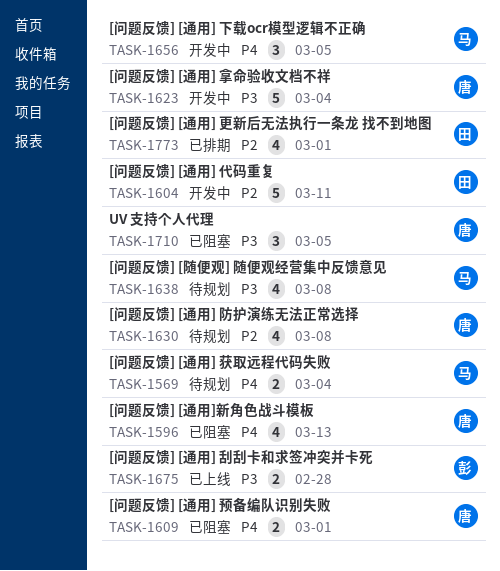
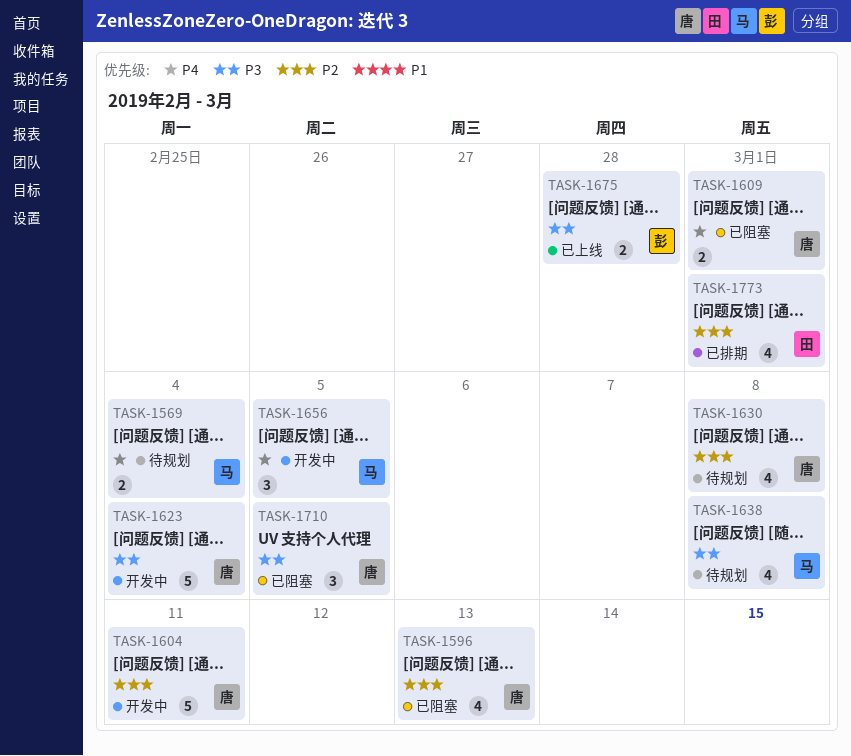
TASK-1596, priority: P4 -> P2
TASK-1604, owner: 田 -> 唐

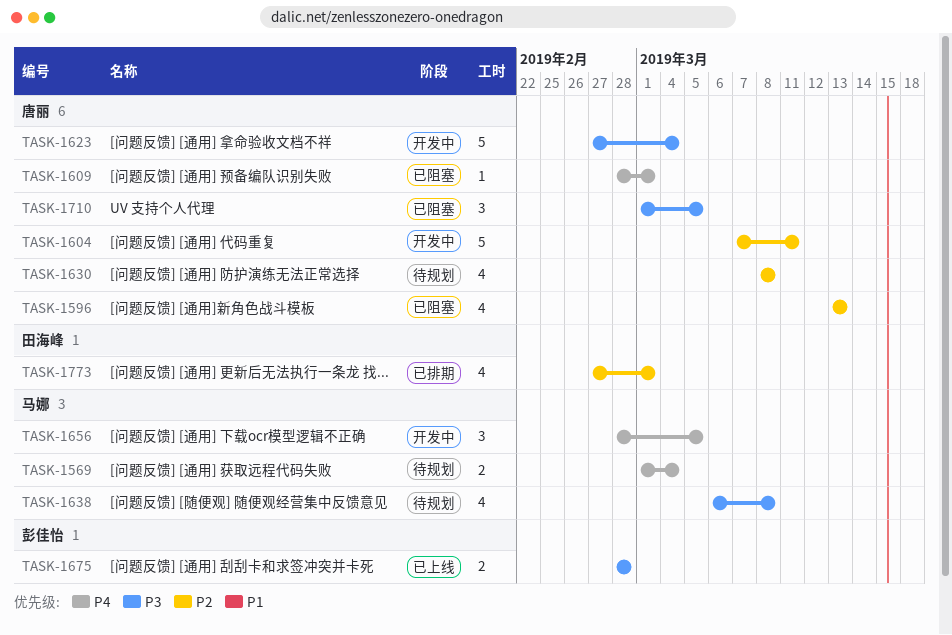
TASK-1609, estimate: 2 -> 1

